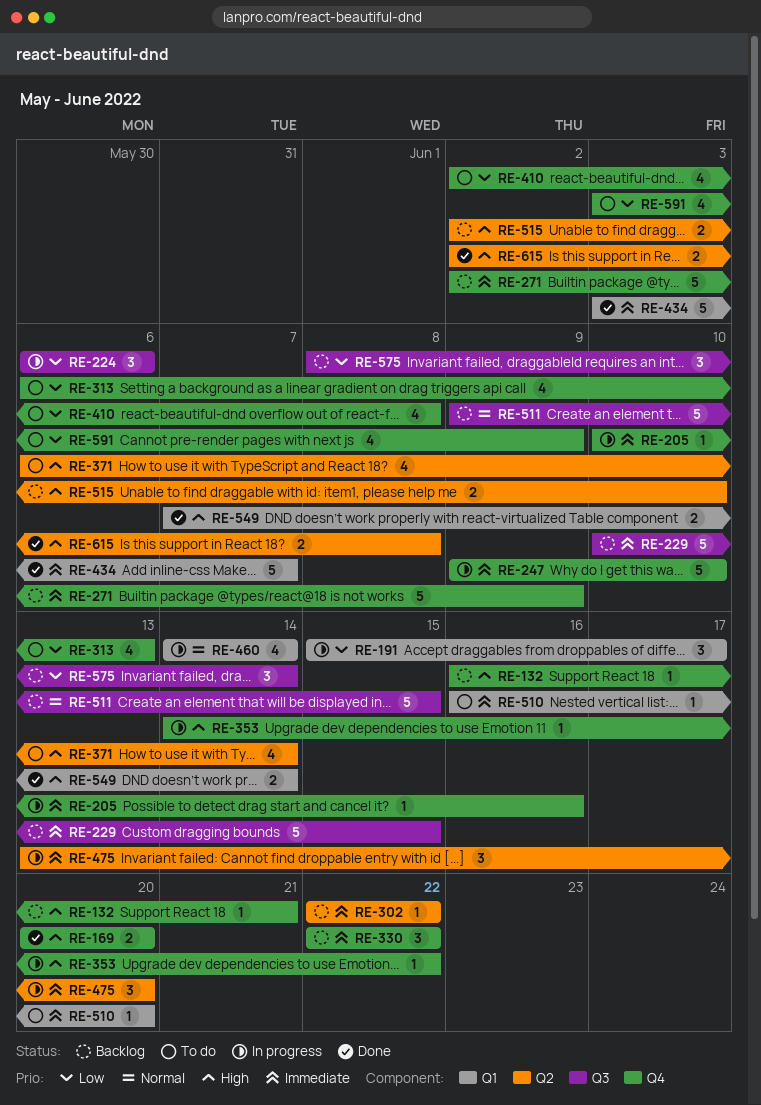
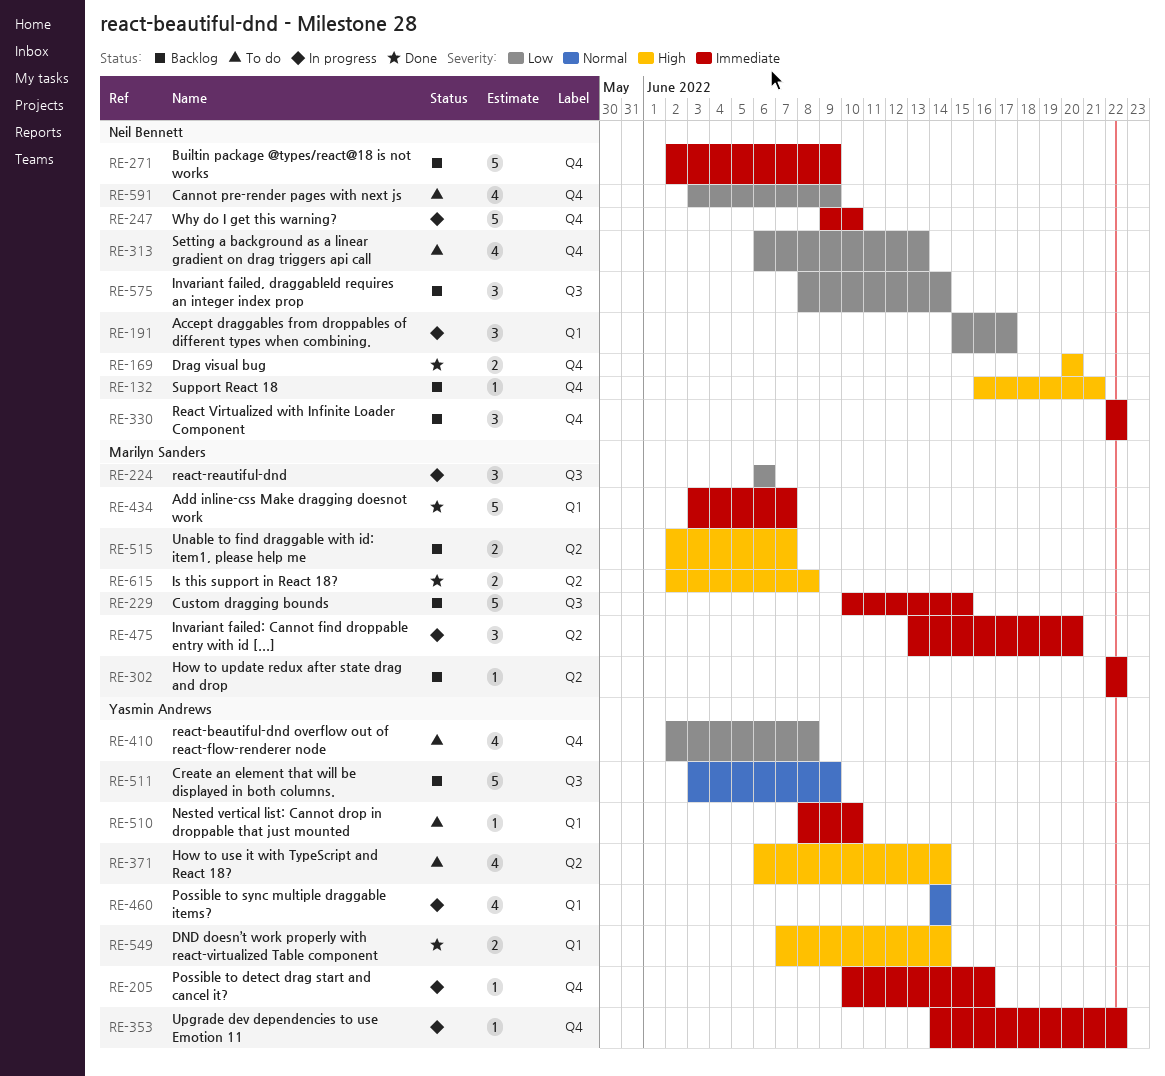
RE-353, priority: High -> Immediate
RE-510, start: Jun 16 -> Jun 8
RE-510, due: Jun 20 -> Jun 10
RE-511, start: Jun 9 -> Jun 3
RE-511, due: Jun 15 -> Jun 9
RE-515, due: Jun 10 -> Jun 7

